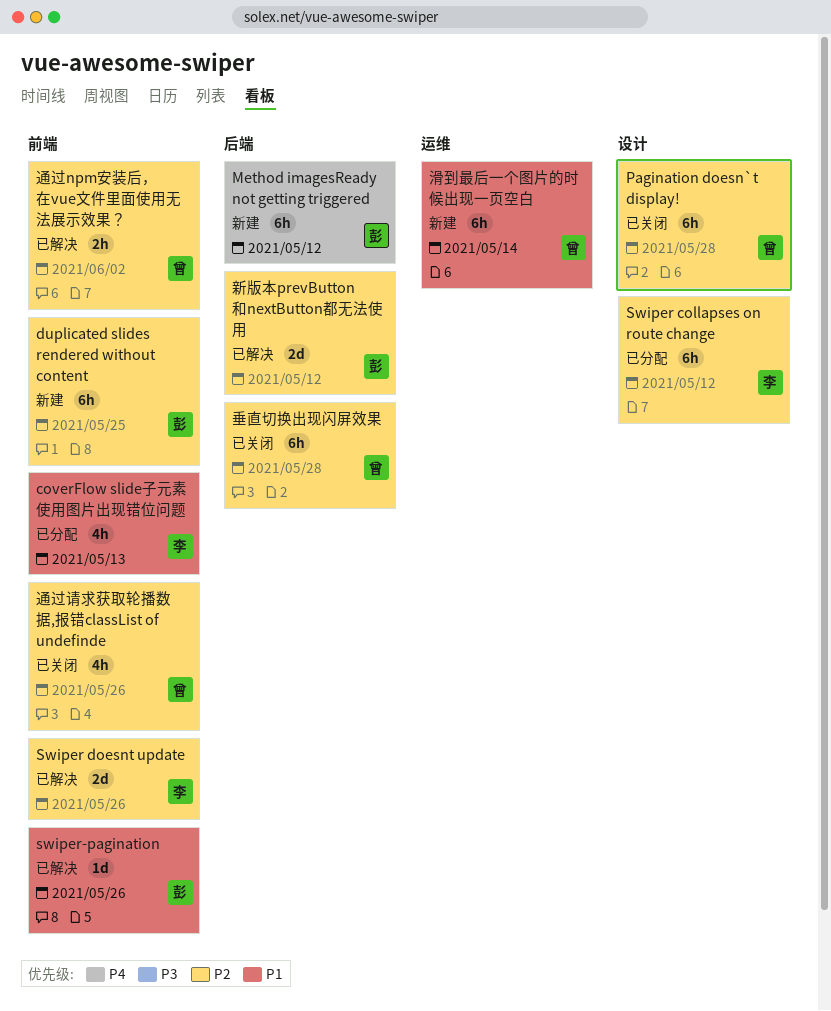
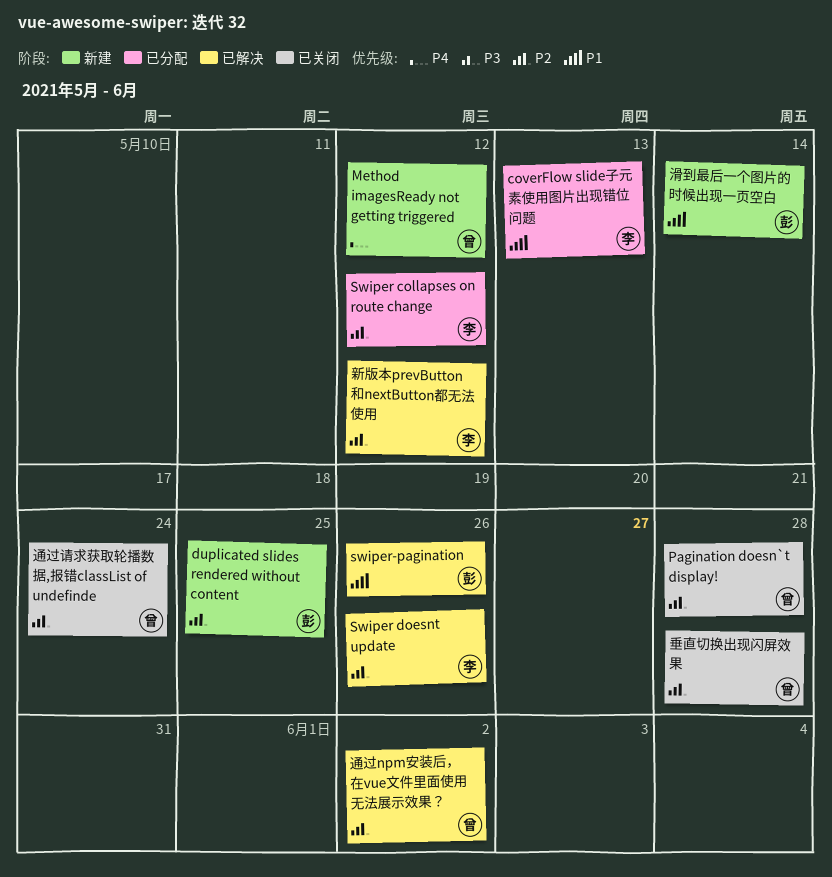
Method imagesReady not getting triggered, owner: 彭 -> 曾
新版本prevButton和nextButton都无法使用, owner: 彭 -> 李
滑到最后一个图片的时候出现一页空白, owner: 曾 -> 彭
通过请求获取轮播数据,报错classList of undefinde, due: May 26 -> May 24

